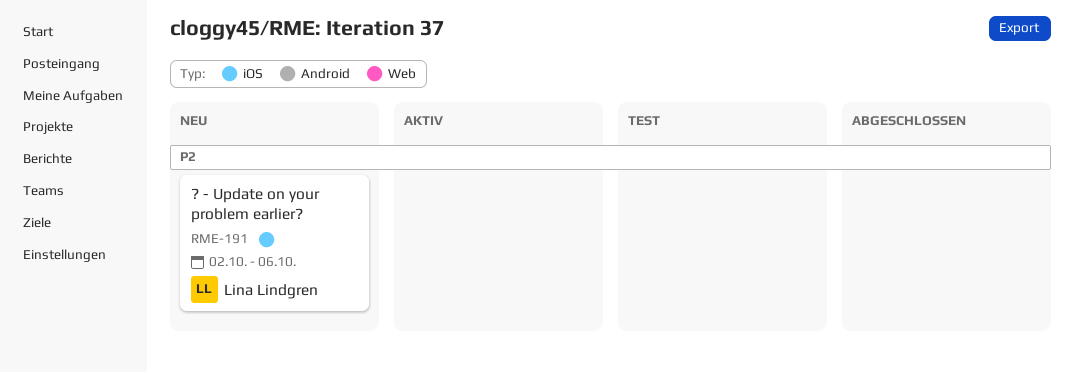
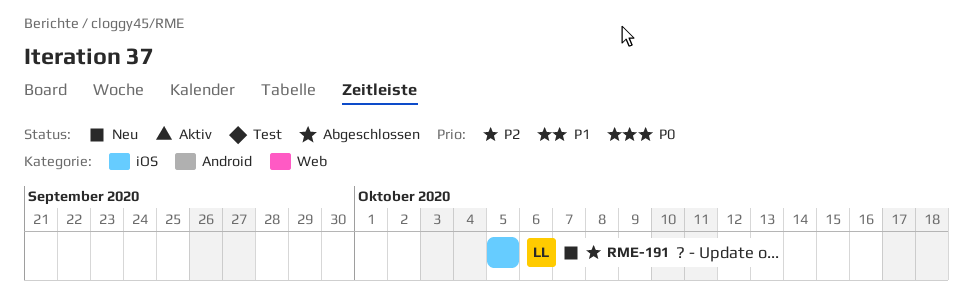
RME-191, start: Oct 2 -> Oct 5
RME-191, due: Oct 6 -> Oct 5

